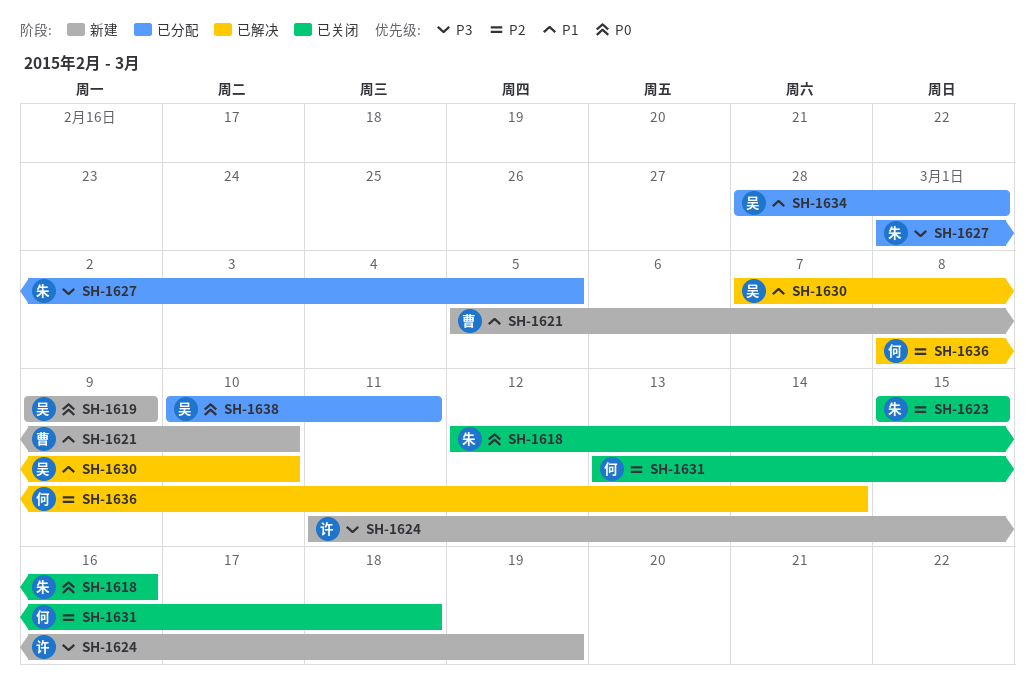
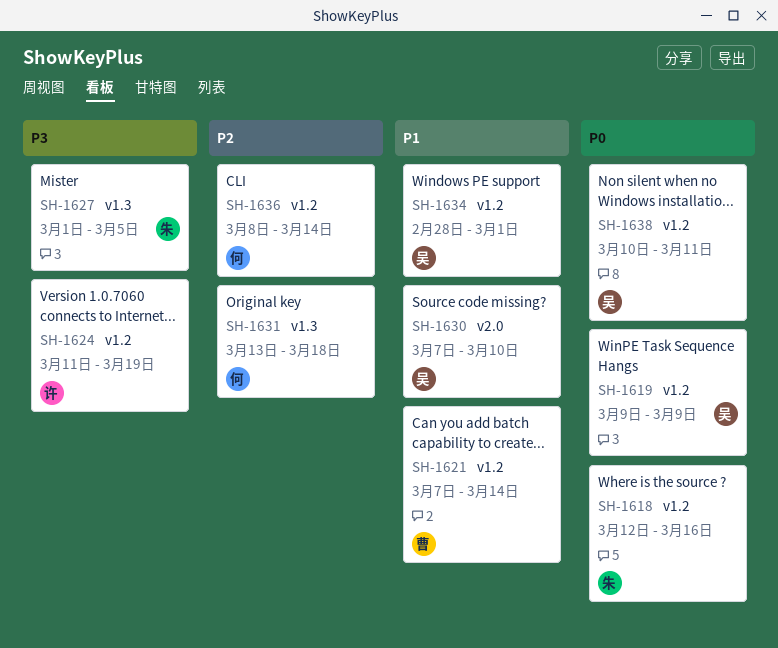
SH-1621, start: Mar 5 -> Mar 7
SH-1621, due: Mar 10 -> Mar 14
SH-1623: present -> none

